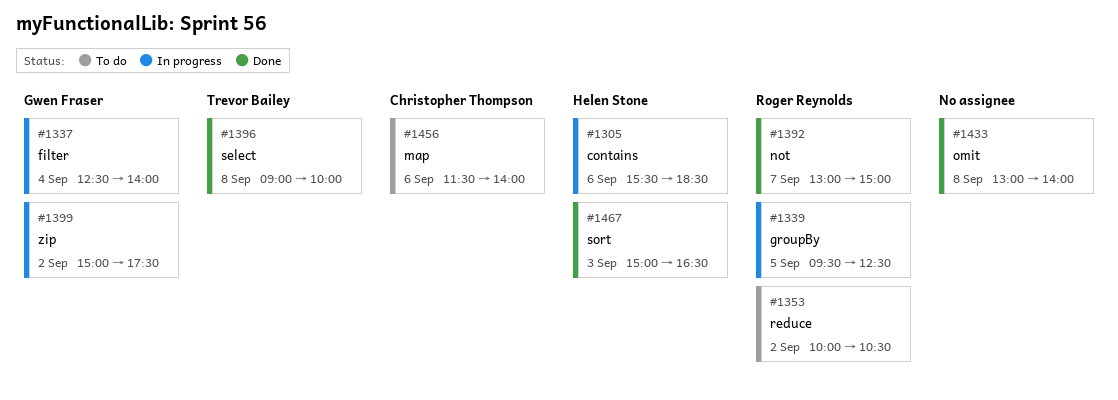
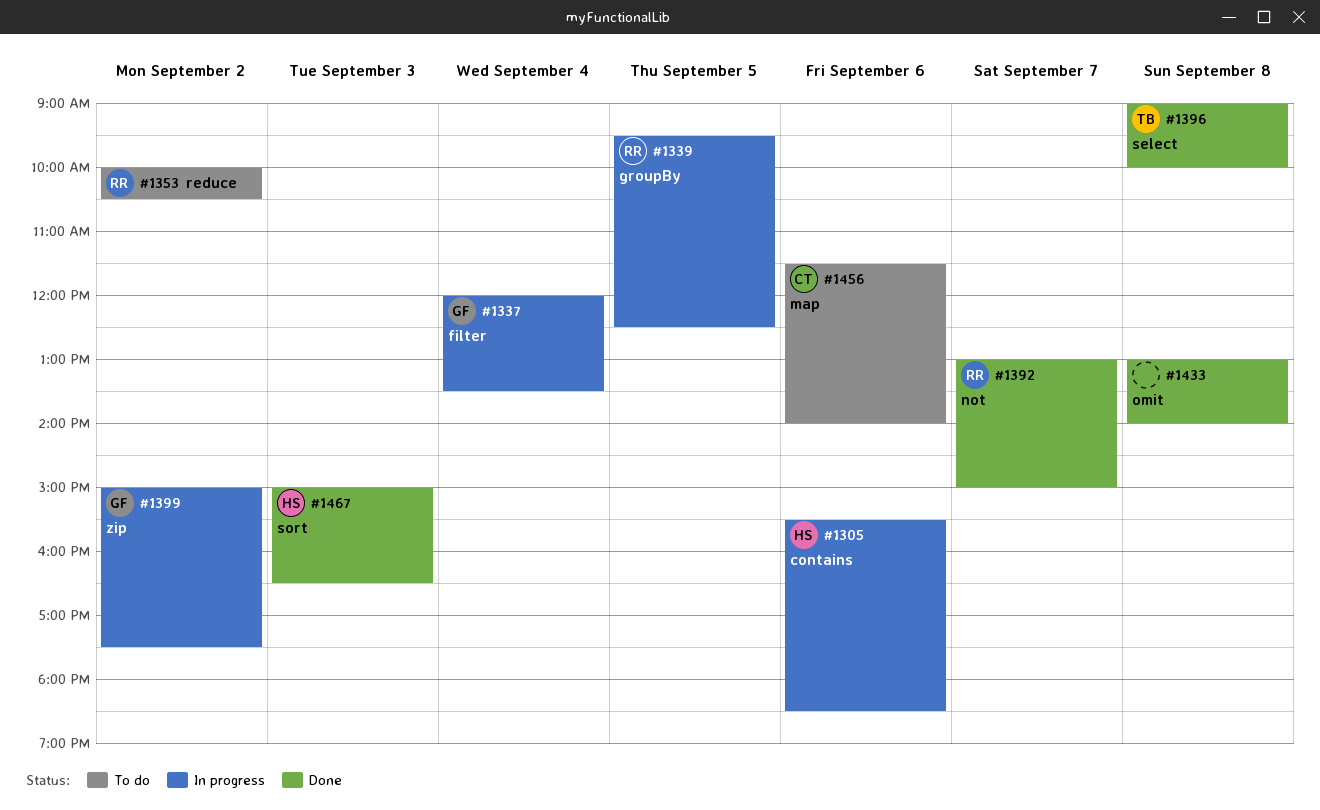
#1337, begins: 12:30 -> 12:00
#1337, ends: 14:00 -> 13:30

